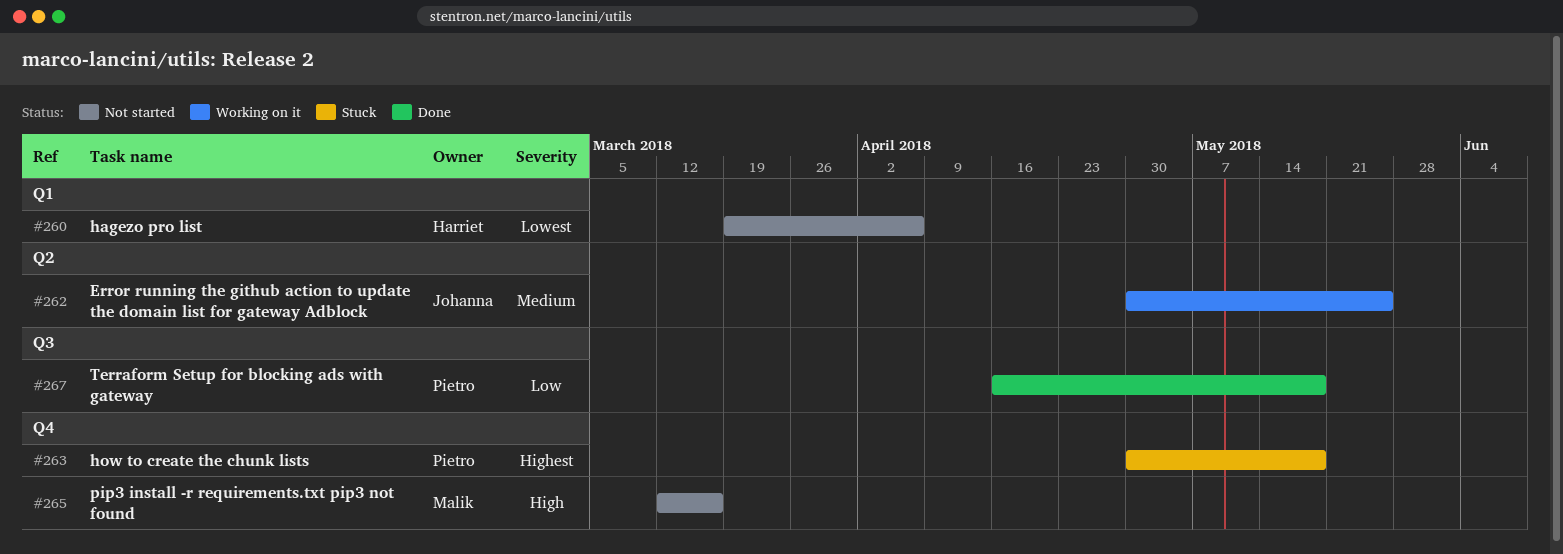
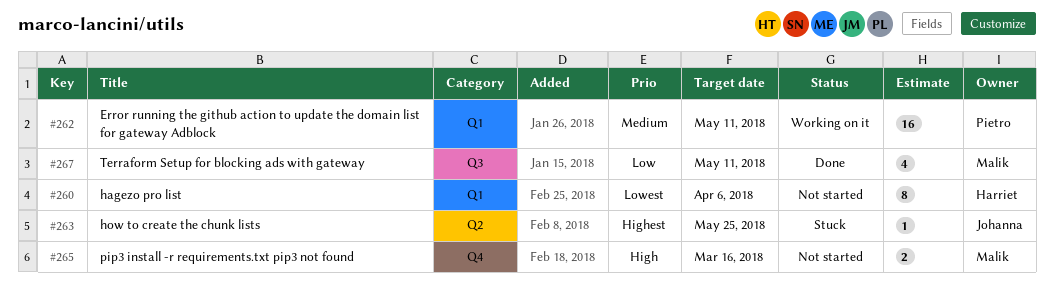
#262, owner: Johanna -> Pietro
#262, label: Q2 -> Q1
#262, due: May 25 -> May 11
#263, owner: Pietro -> Johanna
#263, label: Q4 -> Q2
#263, due: May 18 -> May 25
#267, owner: Pietro -> Malik
#267, due: May 18 -> May 11

